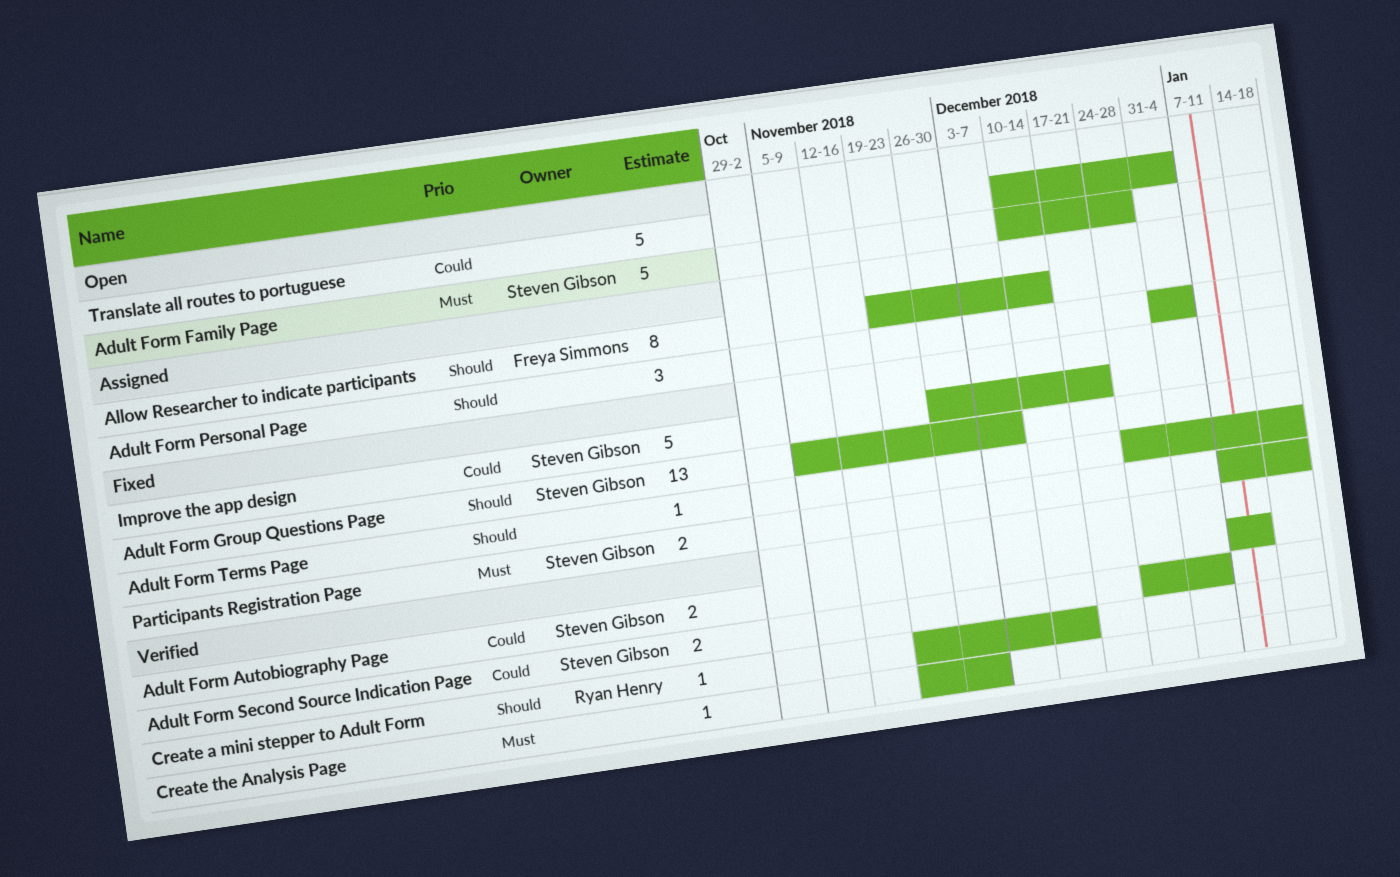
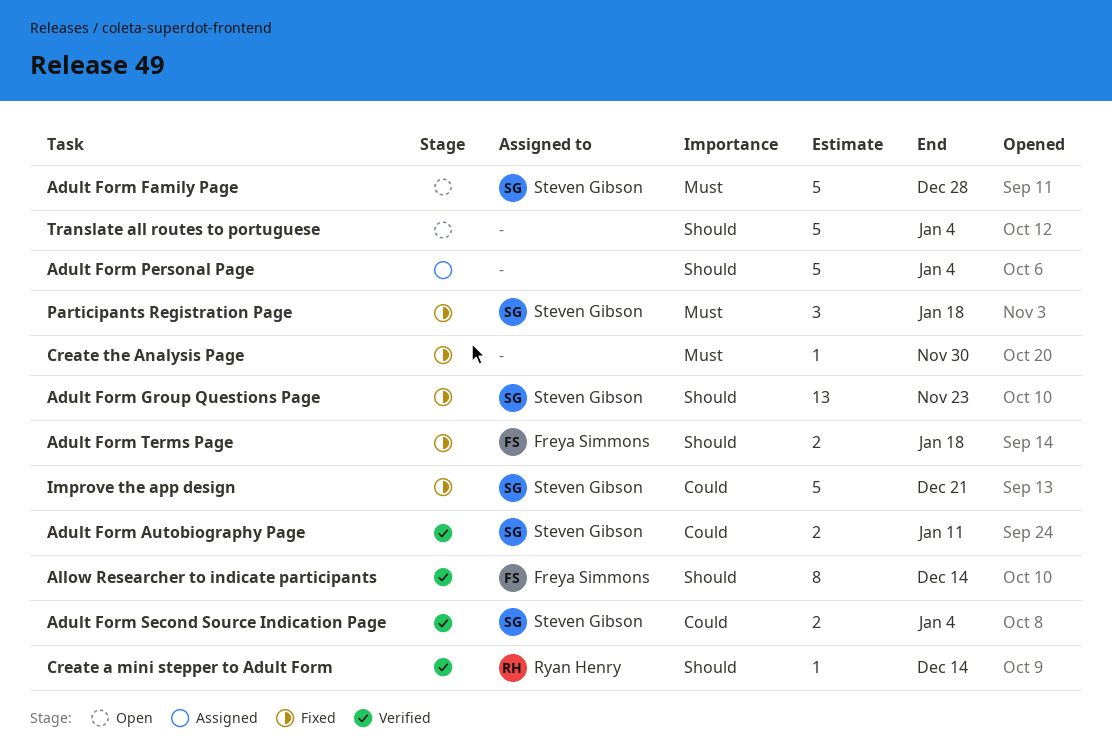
Adult Form Group Questions Page, due: Dec 7 -> Nov 23
Adult Form Personal Page, estimate: 3 -> 5
Adult Form Terms Page, owner: none -> Freya Simmons
Adult Form Terms Page, estimate: 1 -> 2
Allow Researcher to indicate participants, status: Assigned -> Verified
Create the Analysis Page, status: Verified -> Fixed
Participants Registration Page, estimate: 2 -> 3
Translate all routes to portuguese, priority: Could -> Should

